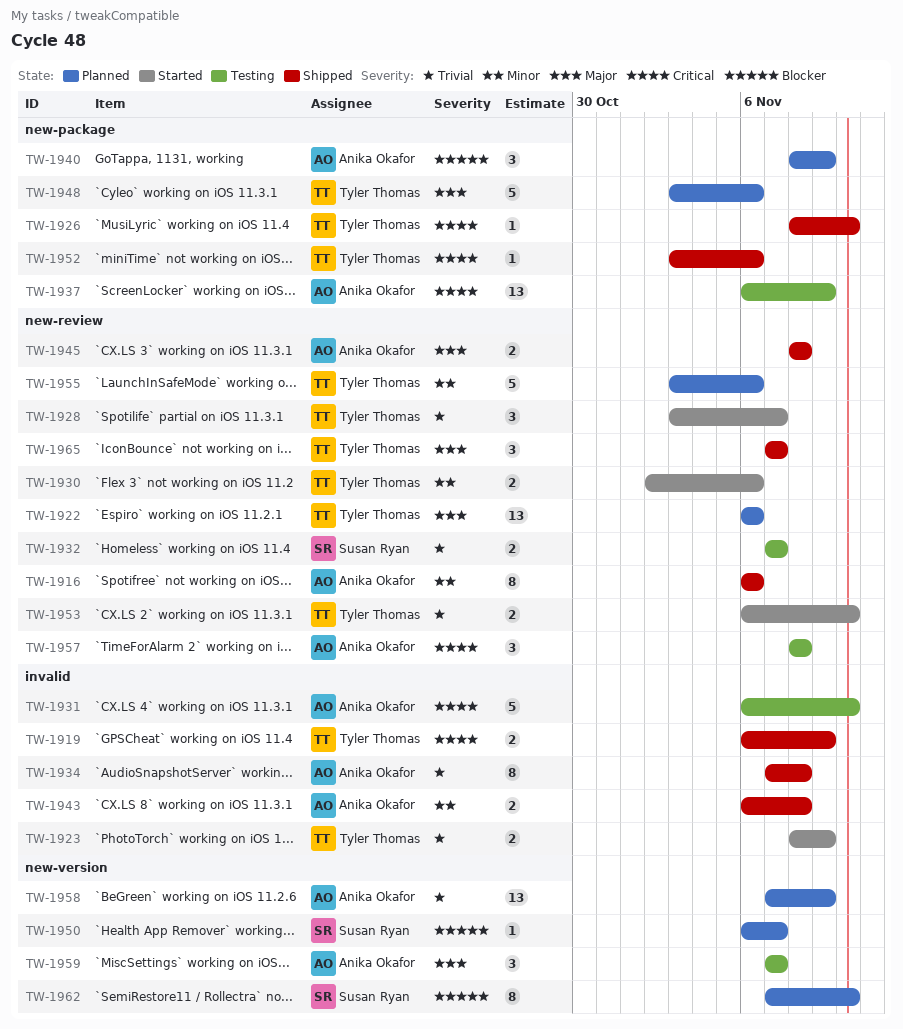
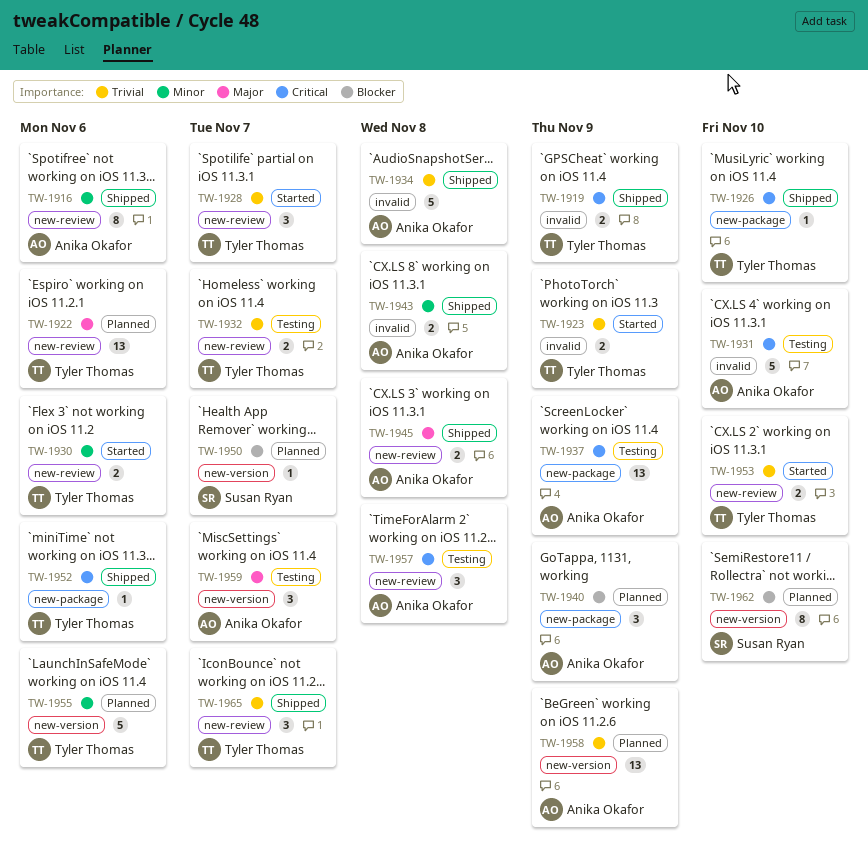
TW-1932, owner: Susan Ryan -> Tyler Thomas
TW-1934, estimate: 8 -> 5
TW-1948: present -> none
TW-1955, label: new-review -> new-version
TW-1965, priority: Major -> Trivial

